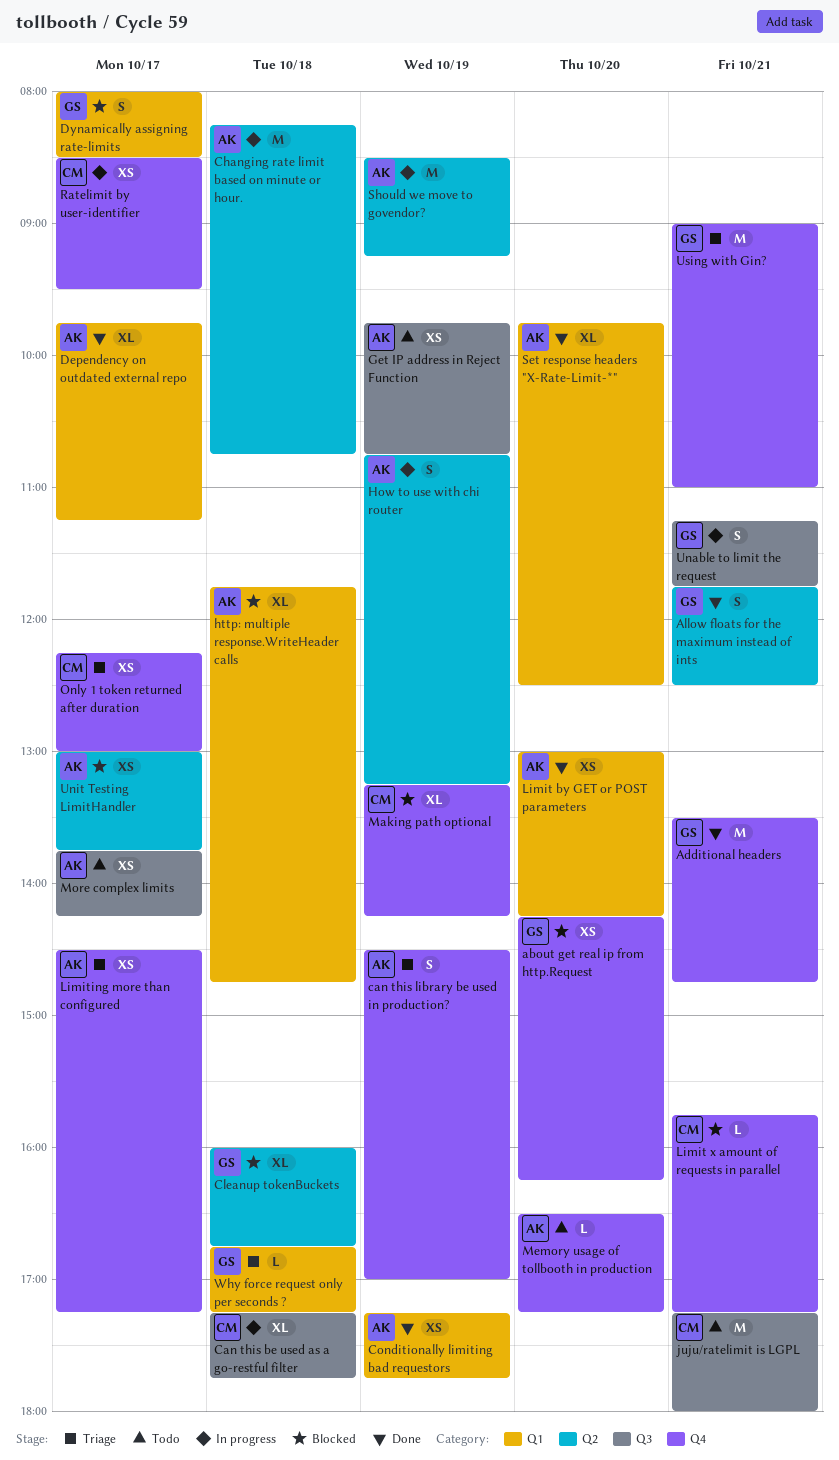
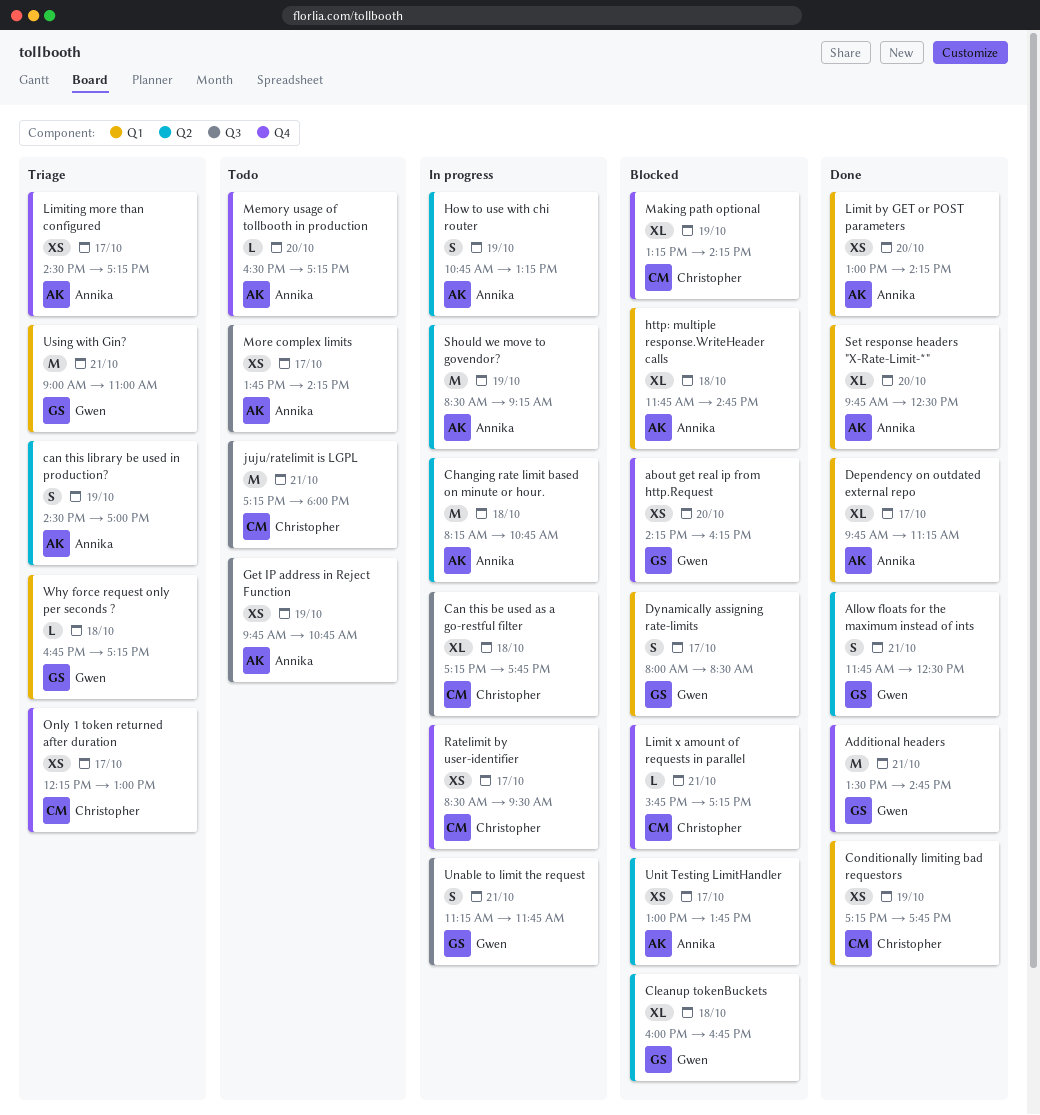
can this library be used in production?, label: Q4 -> Q2
Conditionally limiting bad requestors, owner: Annika -> Christopher
Using with Gin?, label: Q4 -> Q1

